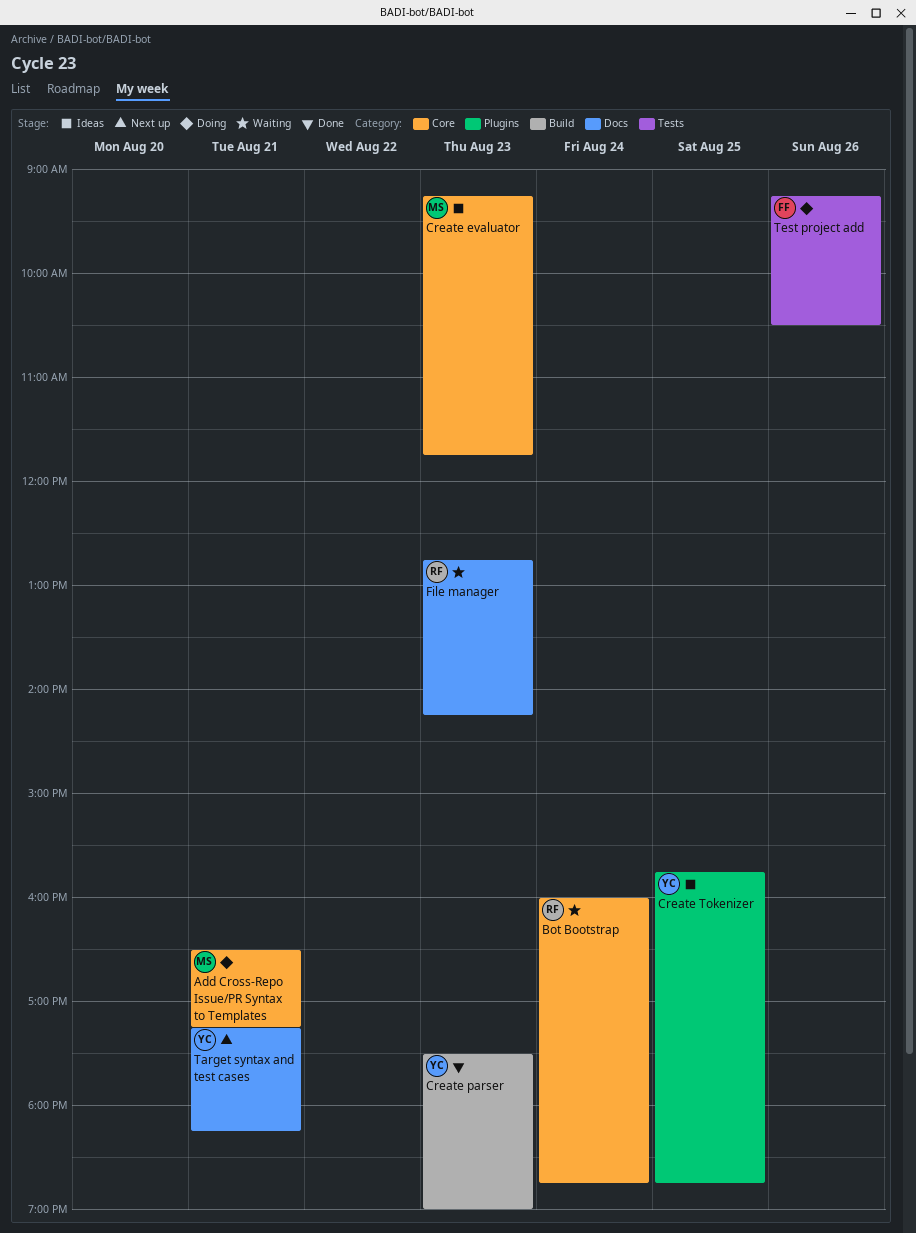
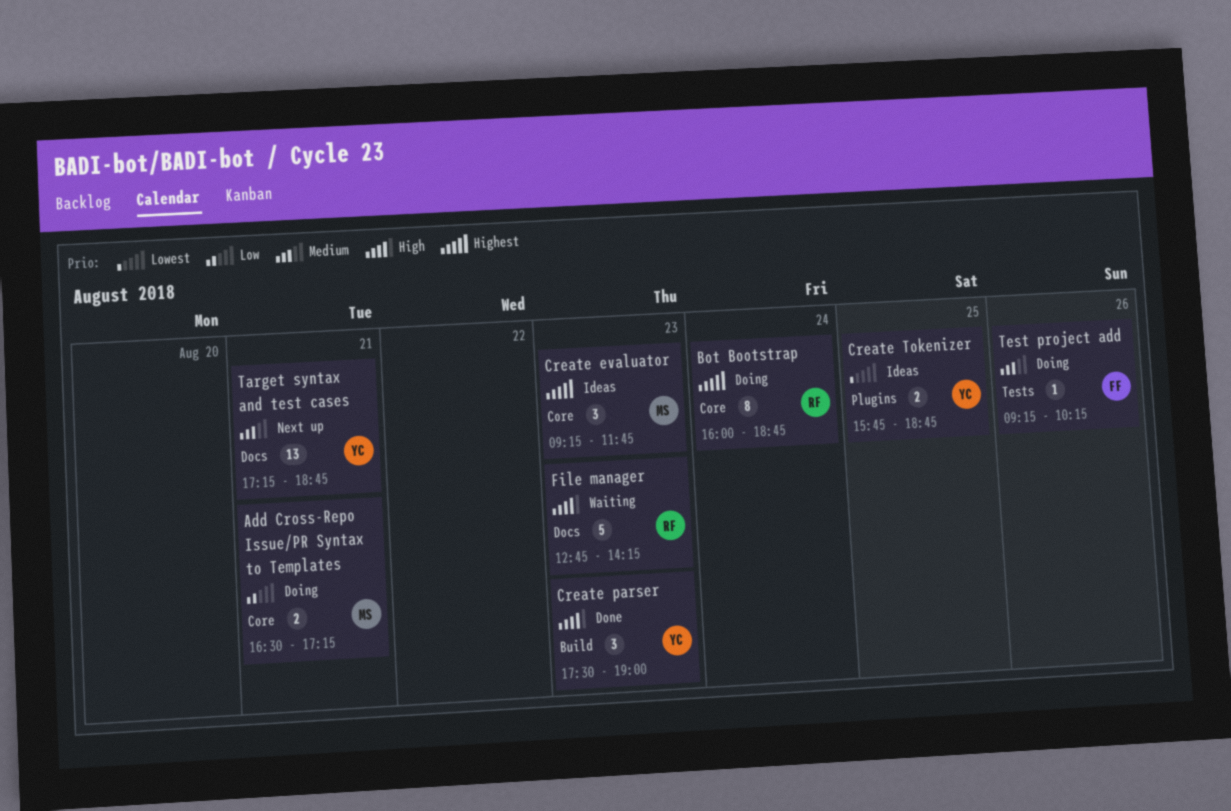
Bot Bootstrap, status: Waiting -> Doing
Target syntax and test cases, ends: 18:15 -> 18:45
Test project add, ends: 10:30 -> 10:15

